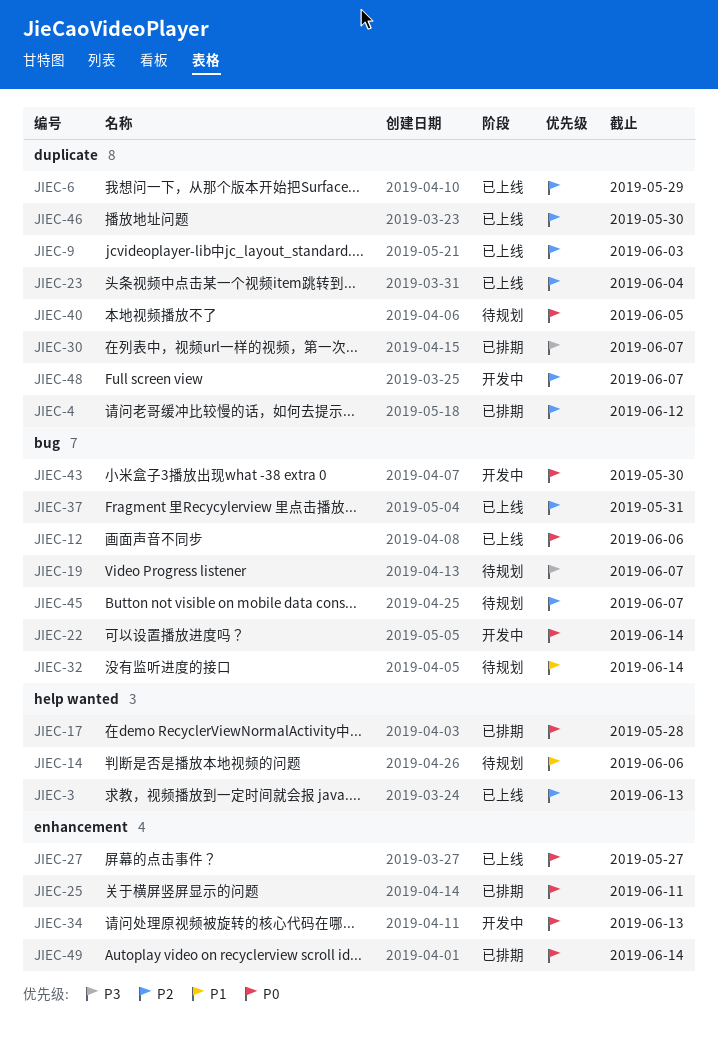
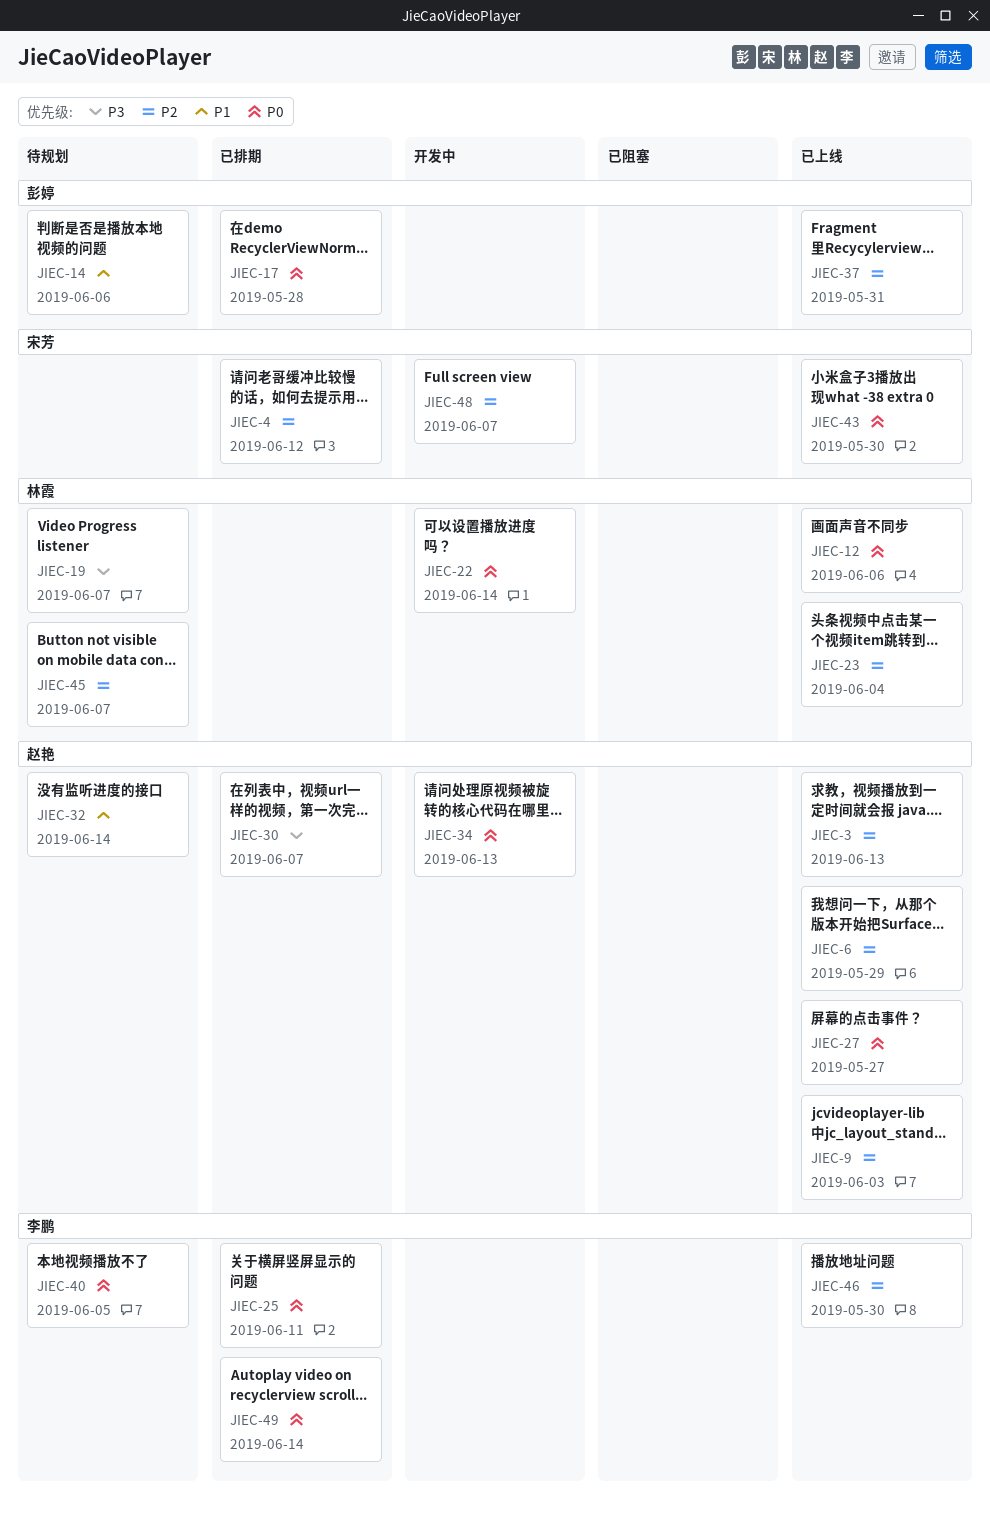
JIEC-43, status: 开发中 -> 已上线

